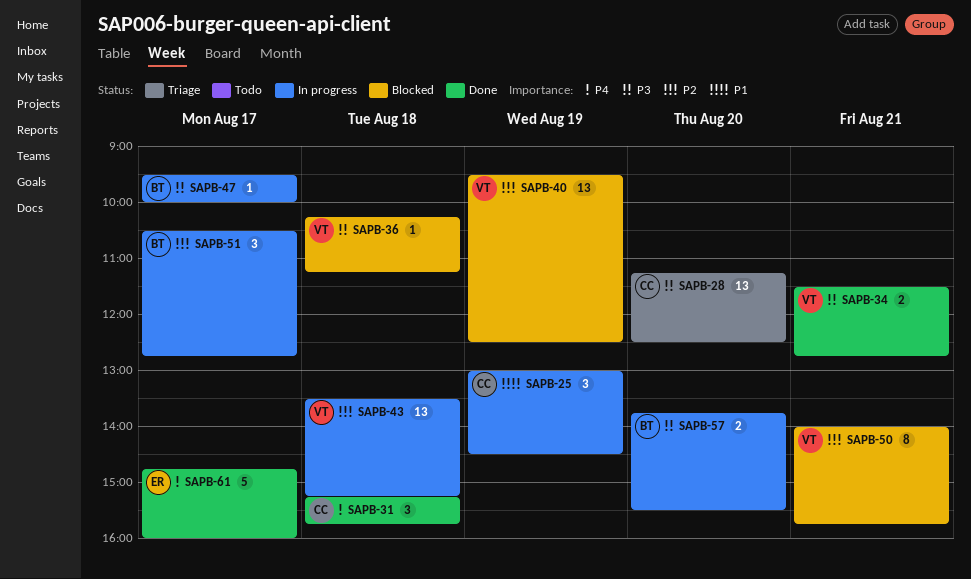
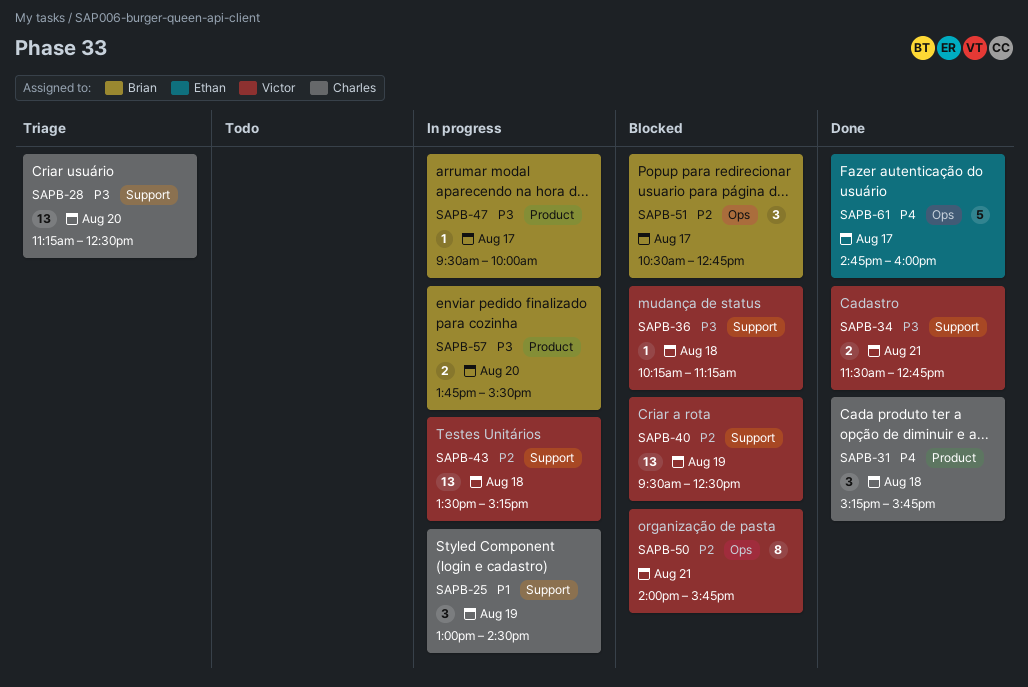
SAPB-51, status: In progress -> Blocked

